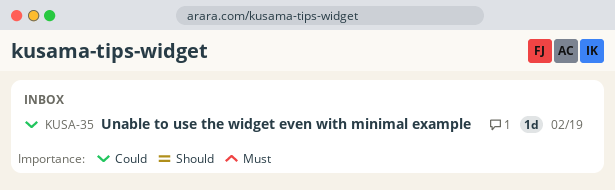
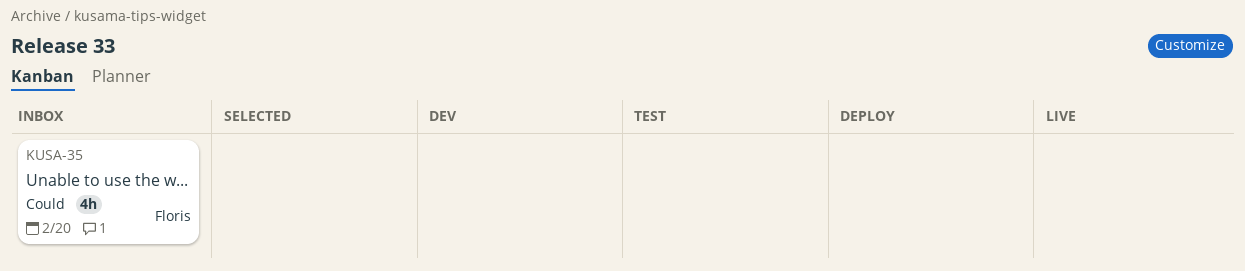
KUSA-35, estimate: 1d -> 4h
KUSA-35, due: Feb 19 -> Feb 20

